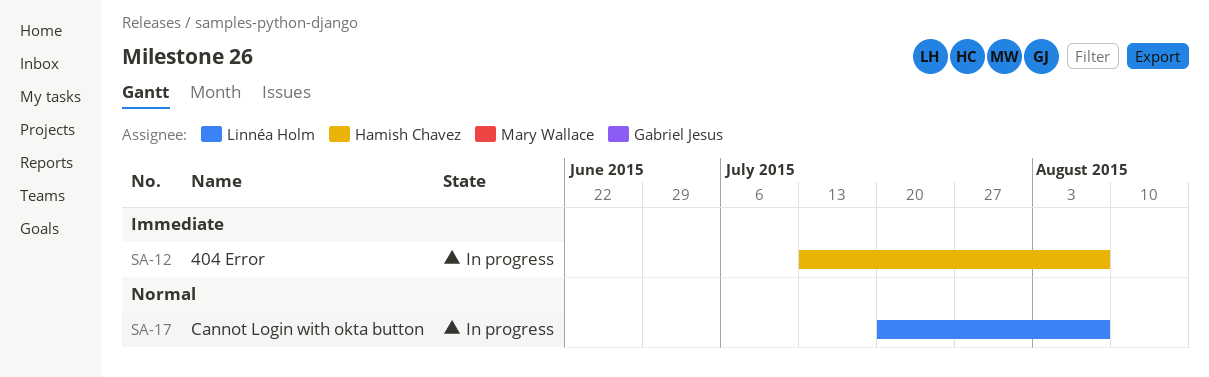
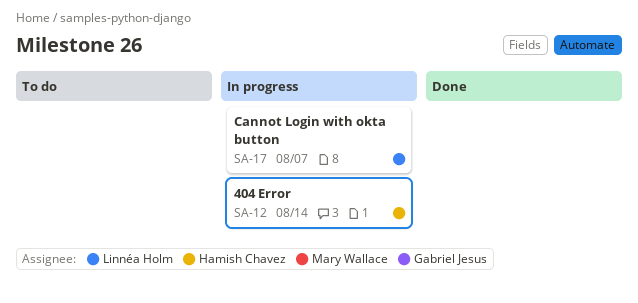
SA-12, due: Aug 7 -> Aug 14

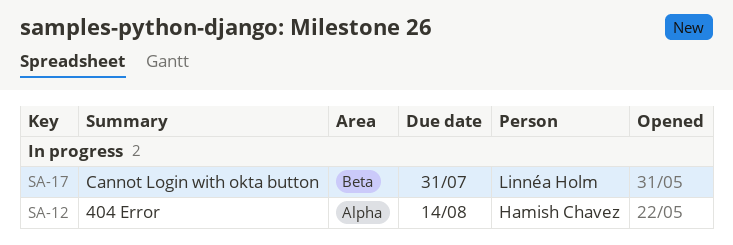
SA-17, due: Aug 7 -> Jul 31

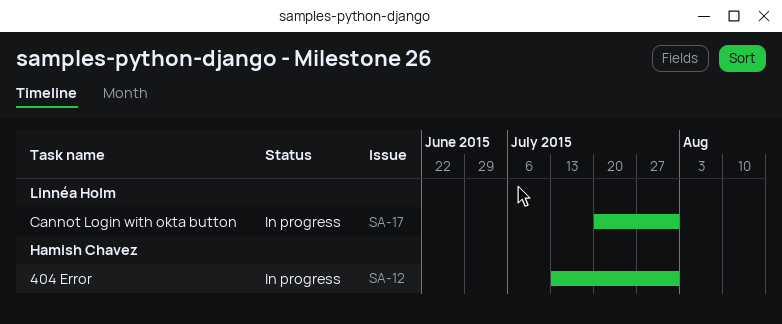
SA-12, due: Aug 14 -> Jul 31

